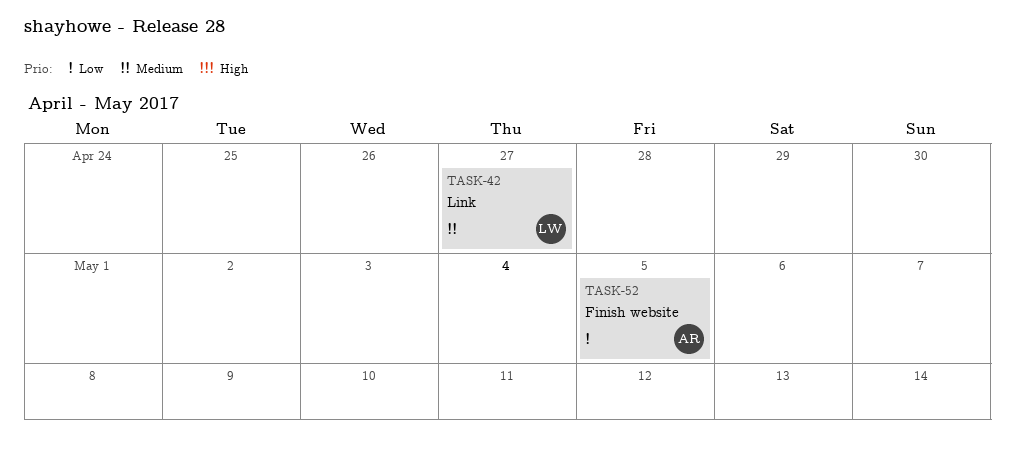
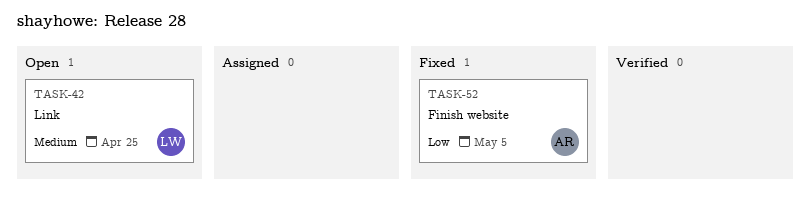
TASK-42, due: Apr 27 -> Apr 25

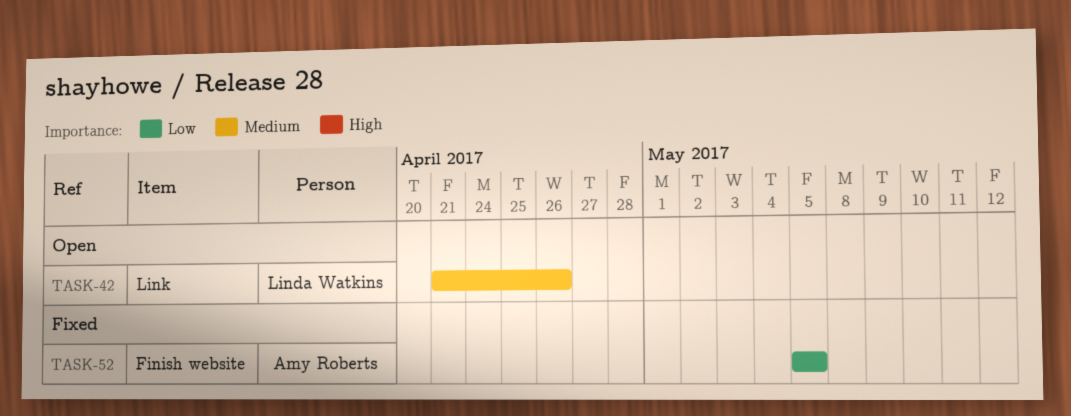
TASK-42, due: Apr 25 -> Apr 26

